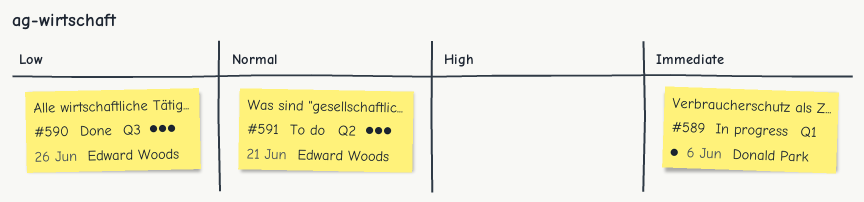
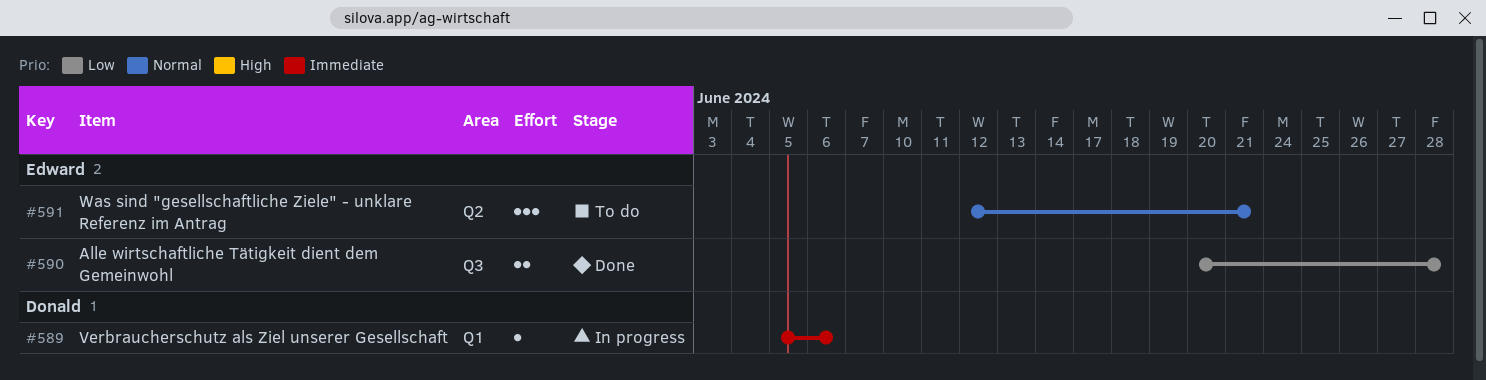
#590, estimate: 3 -> 2
#590, due: Jun 26 -> Jun 28

